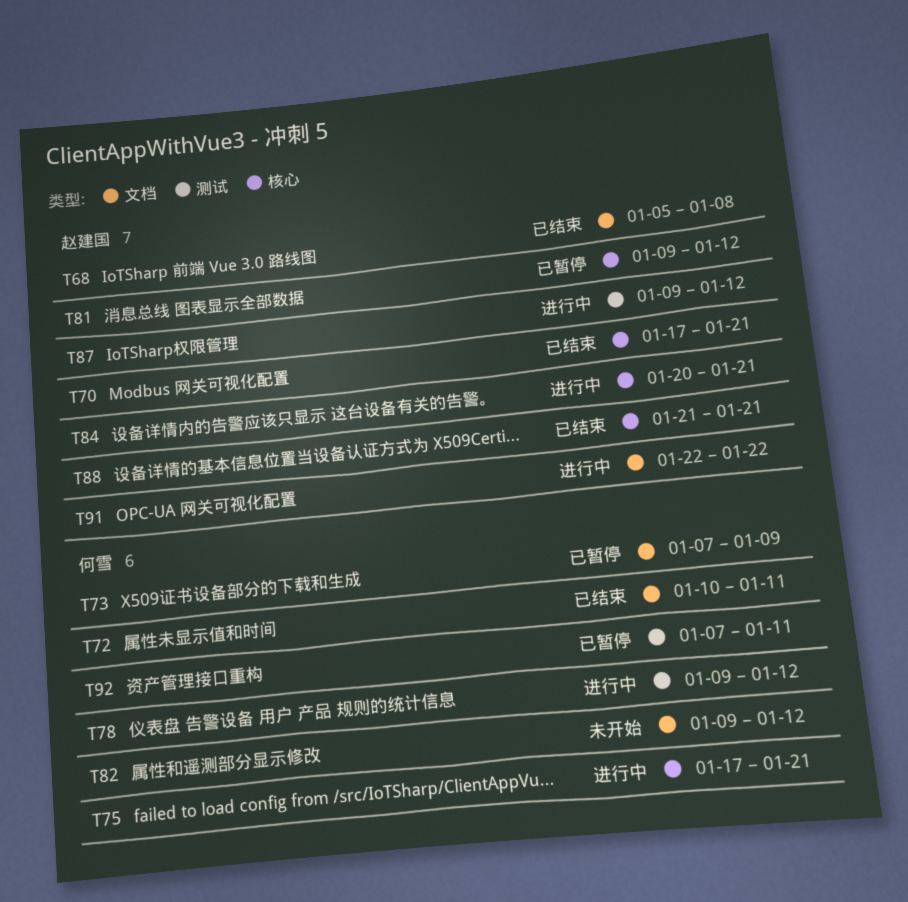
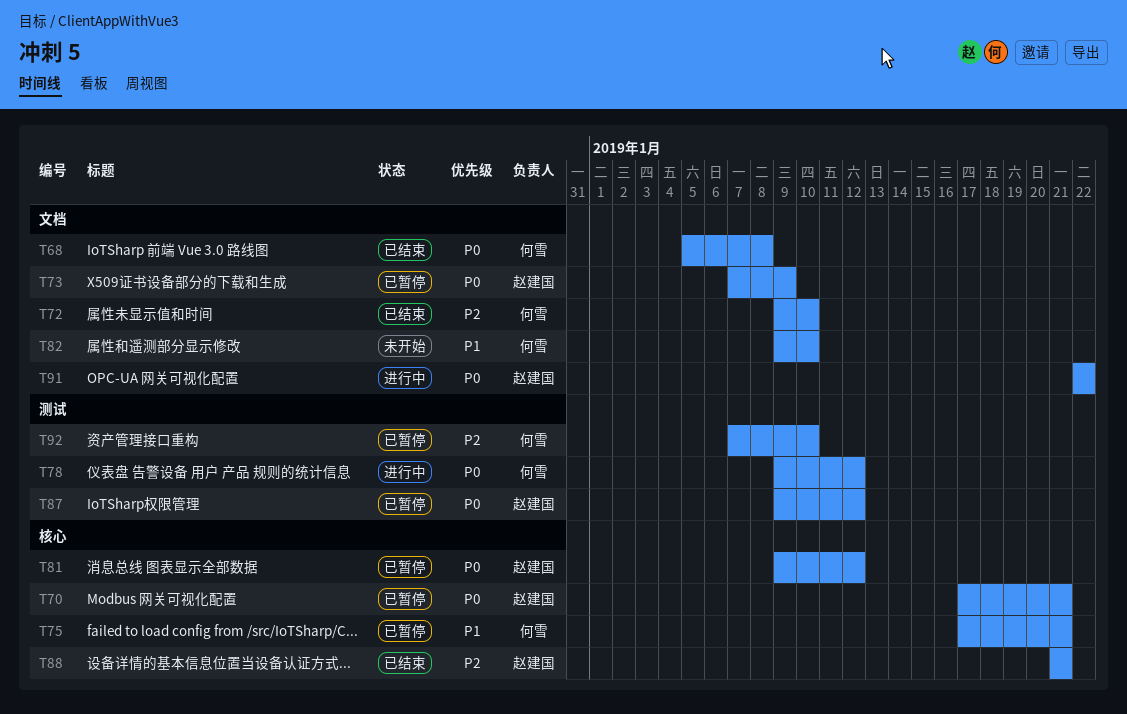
T68, owner: 赵建国 -> 何雪
T70, status: 已结束 -> 已暂停
T72, start: Jan 10 -> Jan 9
T72, due: Jan 11 -> Jan 10
T73, owner: 何雪 -> 赵建国
T75, status: 进行中 -> 已暂停
T82, due: Jan 12 -> Jan 10
T84: present -> none
T87, status: 进行中 -> 已暂停
T92, due: Jan 11 -> Jan 10

